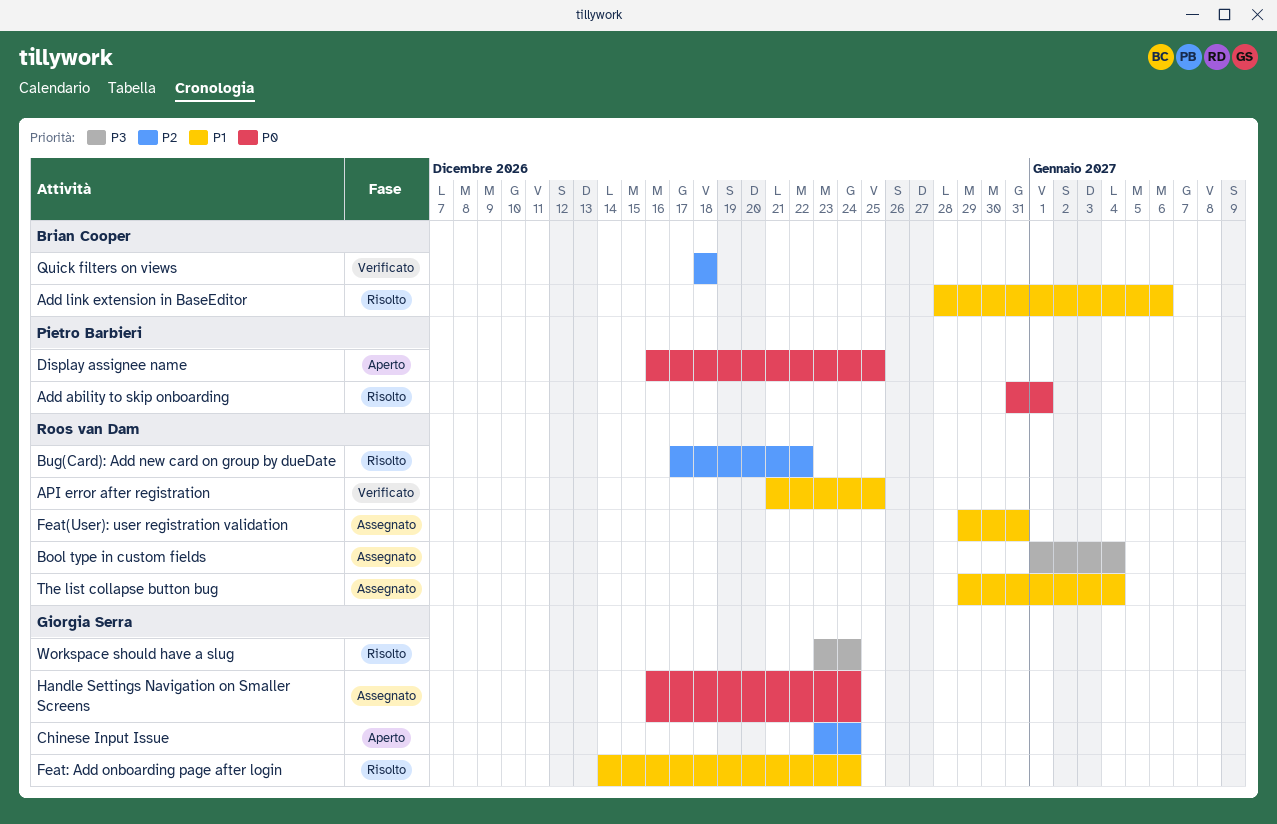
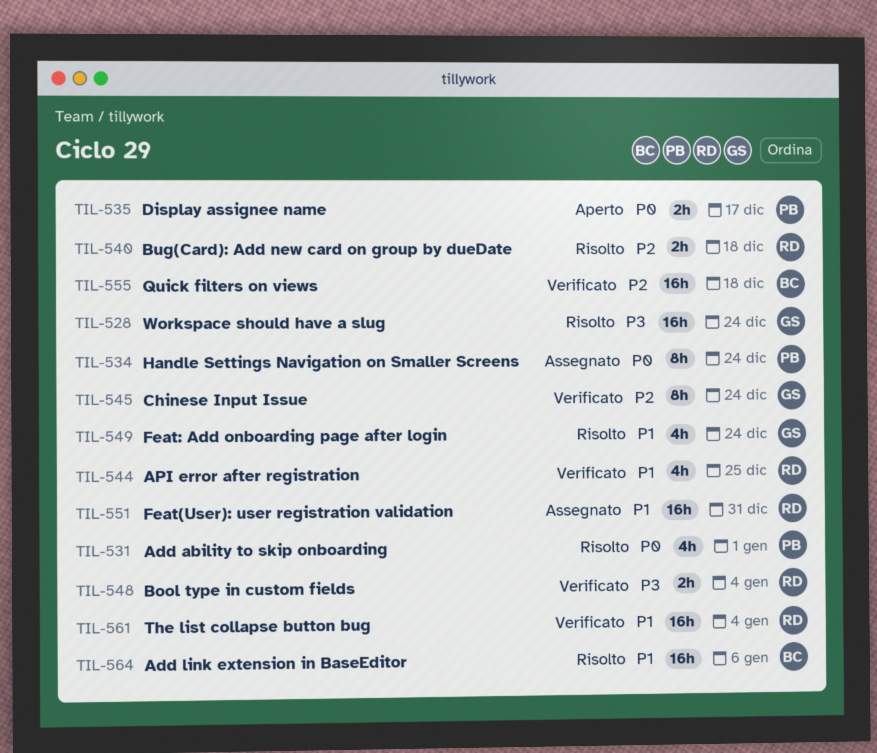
Bool type in custom fields, status: Assegnato -> Verificato
Bug(Card): Add new card on group by dueDate, due: Dec 22 -> Dec 18
Chinese Input Issue, status: Aperto -> Verificato
Display assignee name, due: Dec 25 -> Dec 17
Handle Settings Navigation on Smaller Screens, owner: Giorgia Serra -> Pietro Barbieri
The list collapse button bug, status: Assegnato -> Verificato

